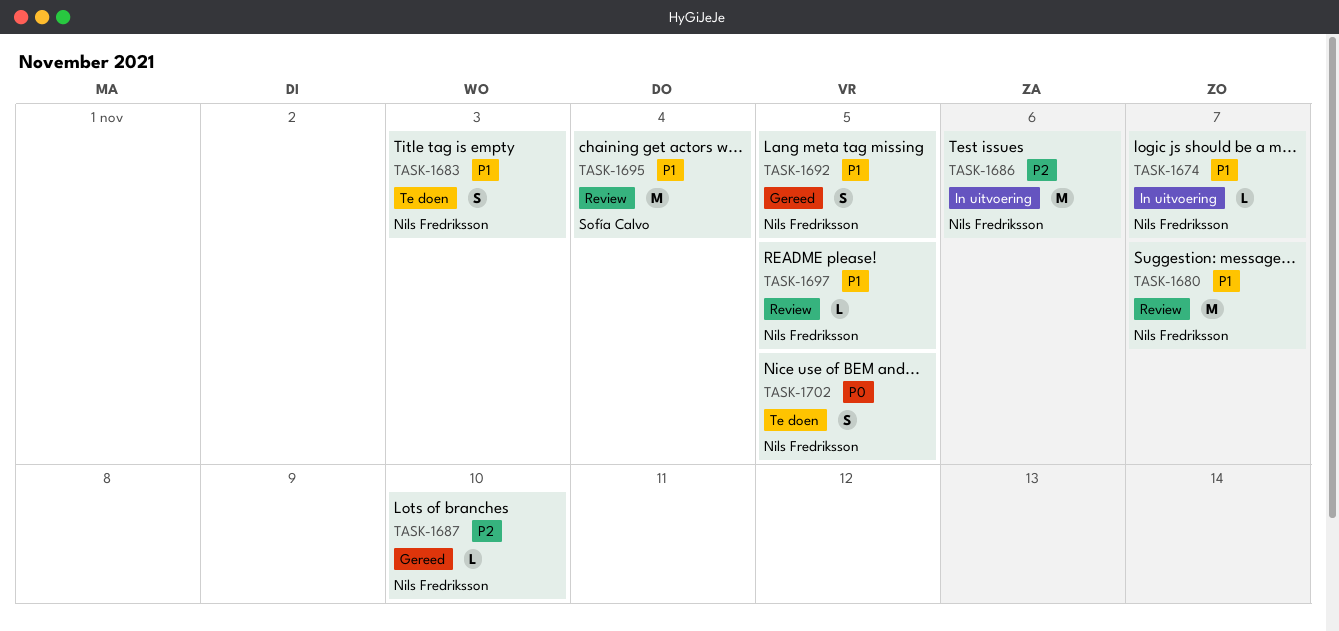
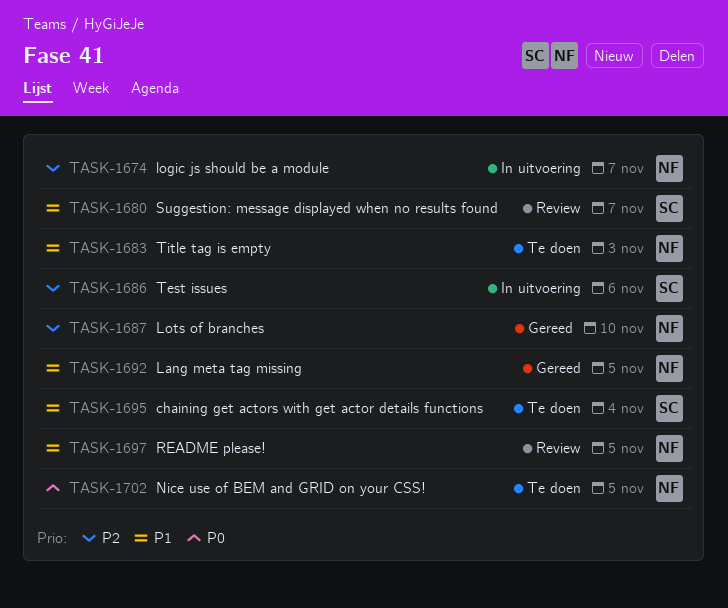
TASK-1674, priority: P1 -> P2
TASK-1680, owner: Nils Fredriksson -> Sofía Calvo
TASK-1686, owner: Nils Fredriksson -> Sofía Calvo
TASK-1695, status: Review -> Te doen

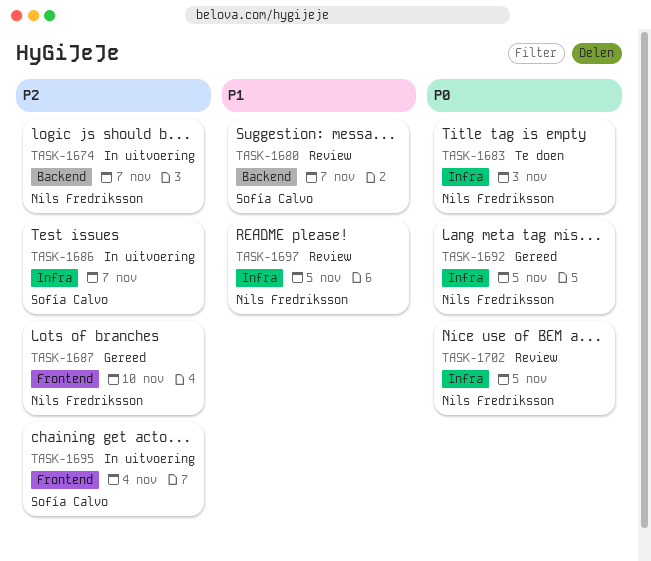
TASK-1683, priority: P1 -> P0
TASK-1686, due: Nov 6 -> Nov 7
TASK-1692, priority: P1 -> P0
TASK-1695, status: Te doen -> In uitvoering
TASK-1695, priority: P1 -> P2
TASK-1702, status: Te doen -> Review

